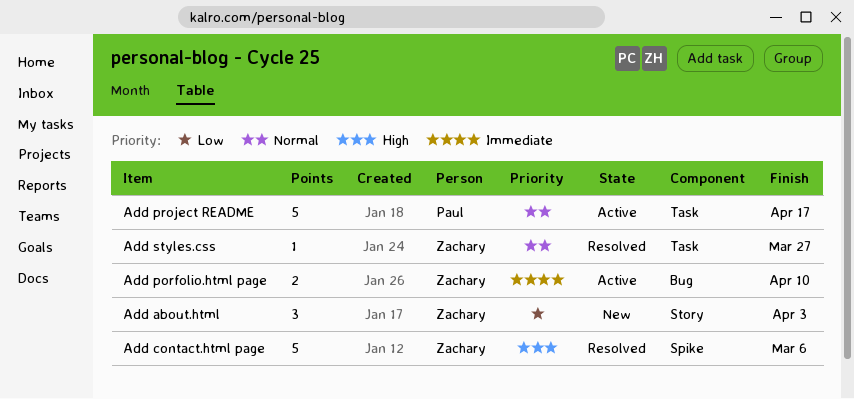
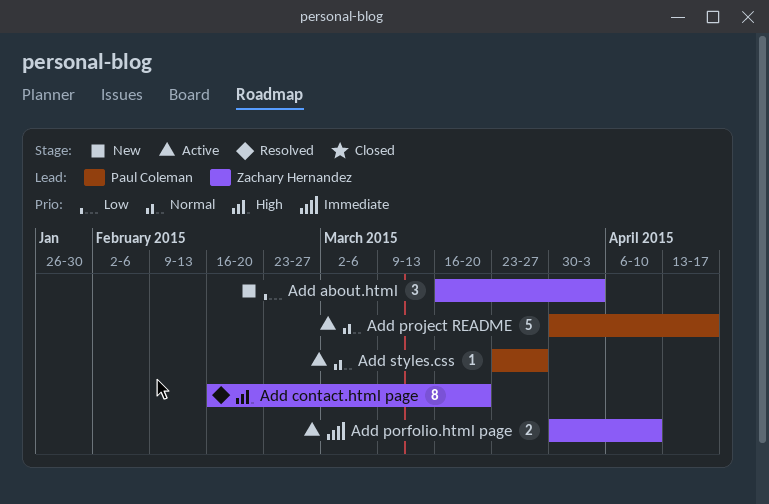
Add contact.html page, estimate: 5 -> 8
Add contact.html page, due: Mar 6 -> Mar 20
Add styles.css, status: Resolved -> Active
Add styles.css, owner: Zachary Hernandez -> Paul Coleman

